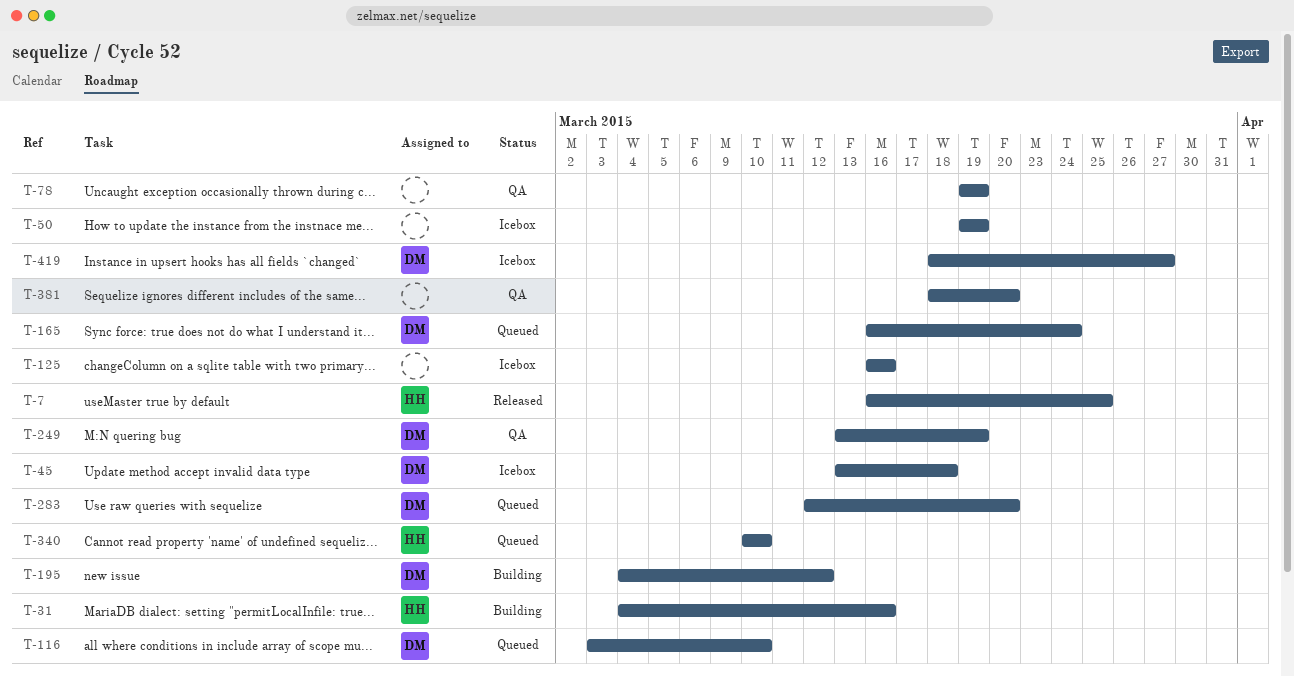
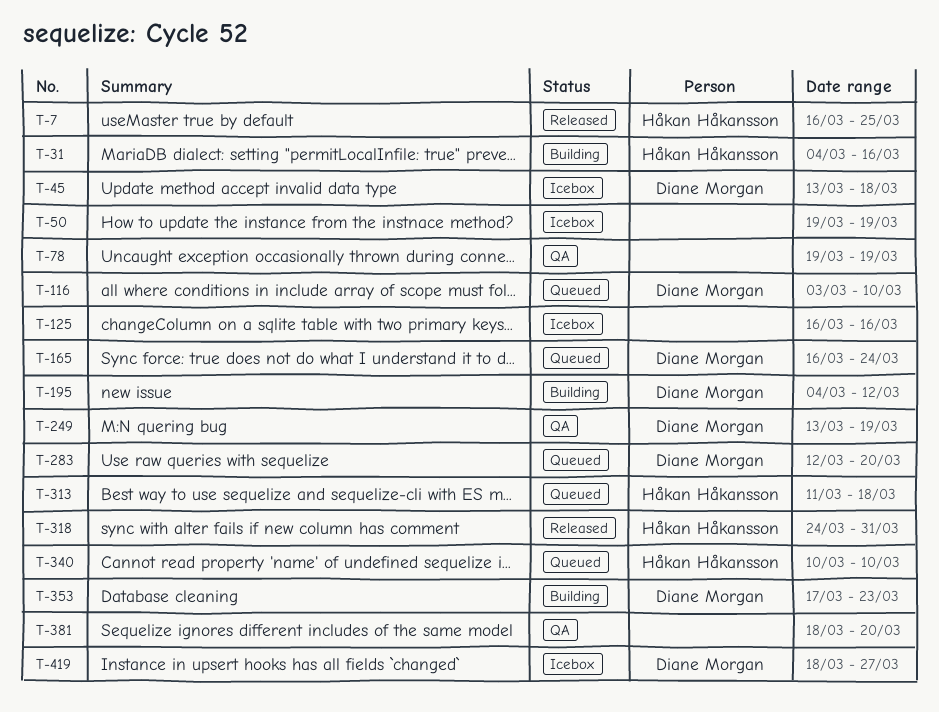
T-313: none -> present
T-318: none -> present
T-353: none -> present

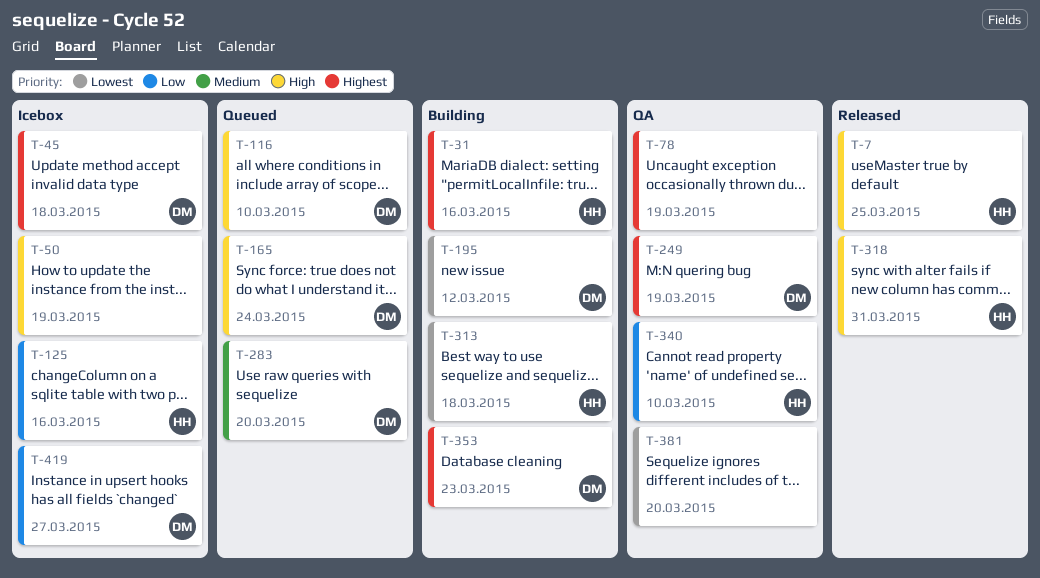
T-125, owner: none -> Håkan Håkansson
T-313, status: Queued -> Building
T-340, status: Queued -> QA

